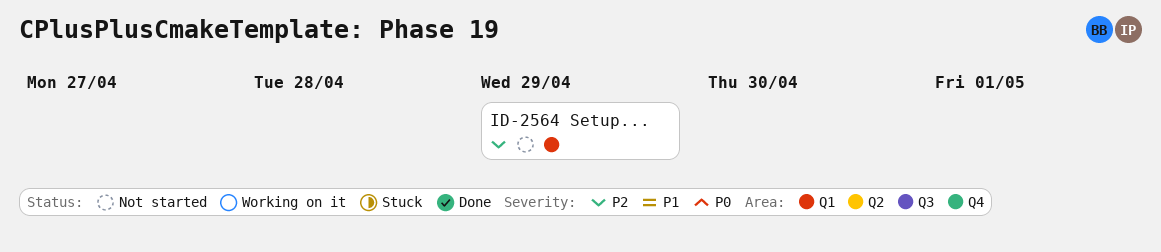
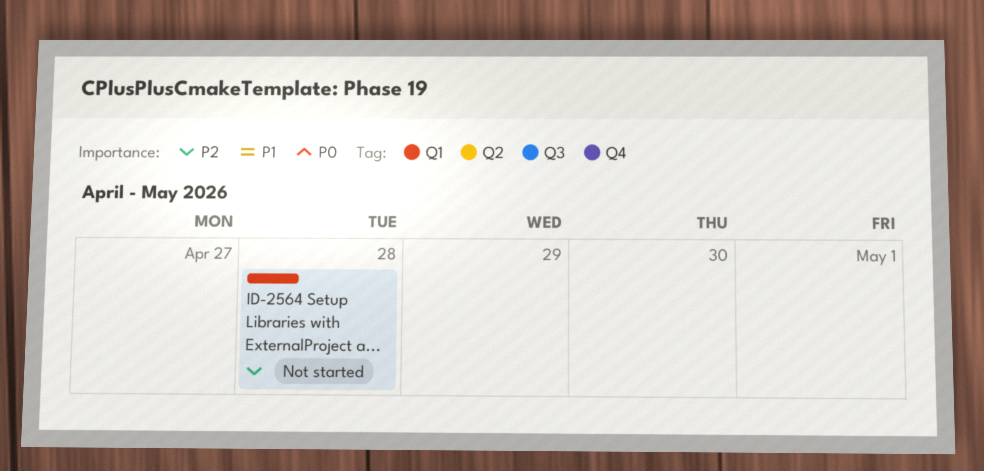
ID-2564, due: Apr 29 -> Apr 28

